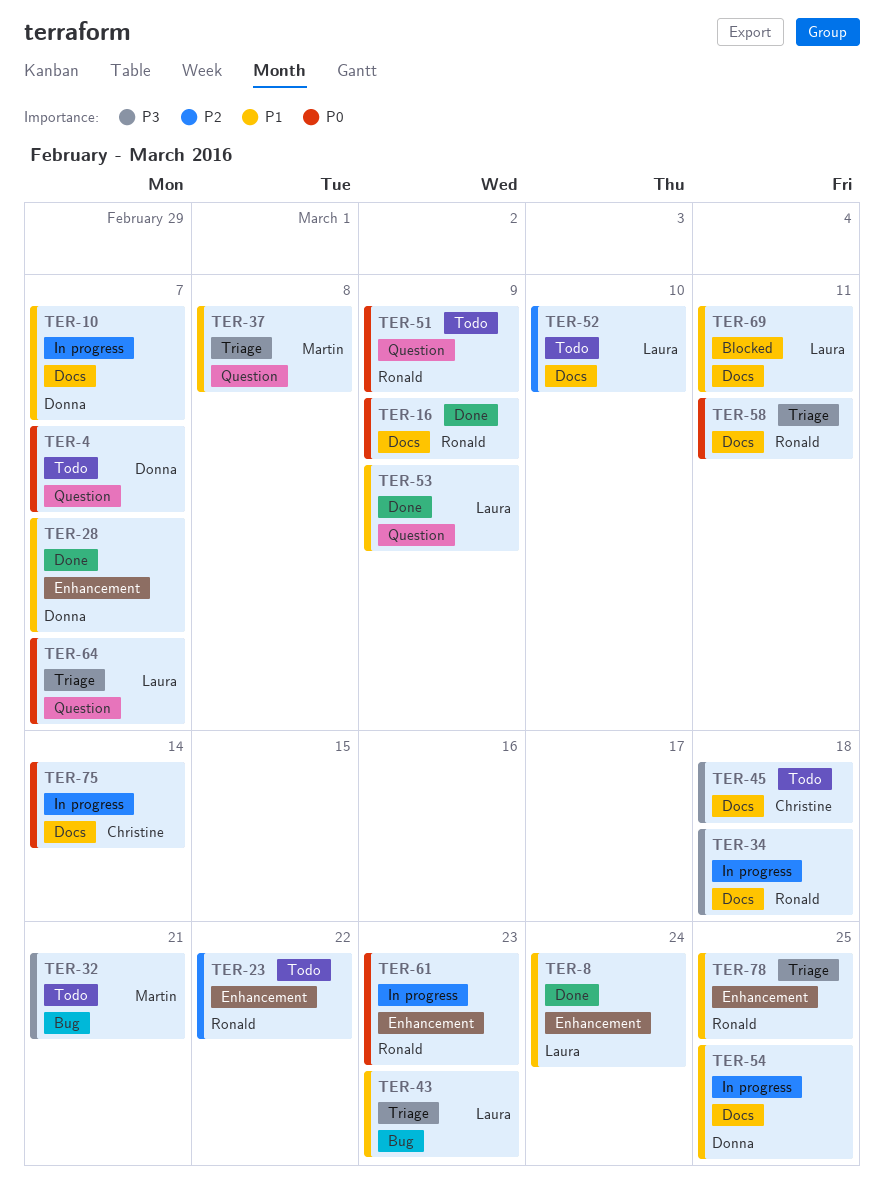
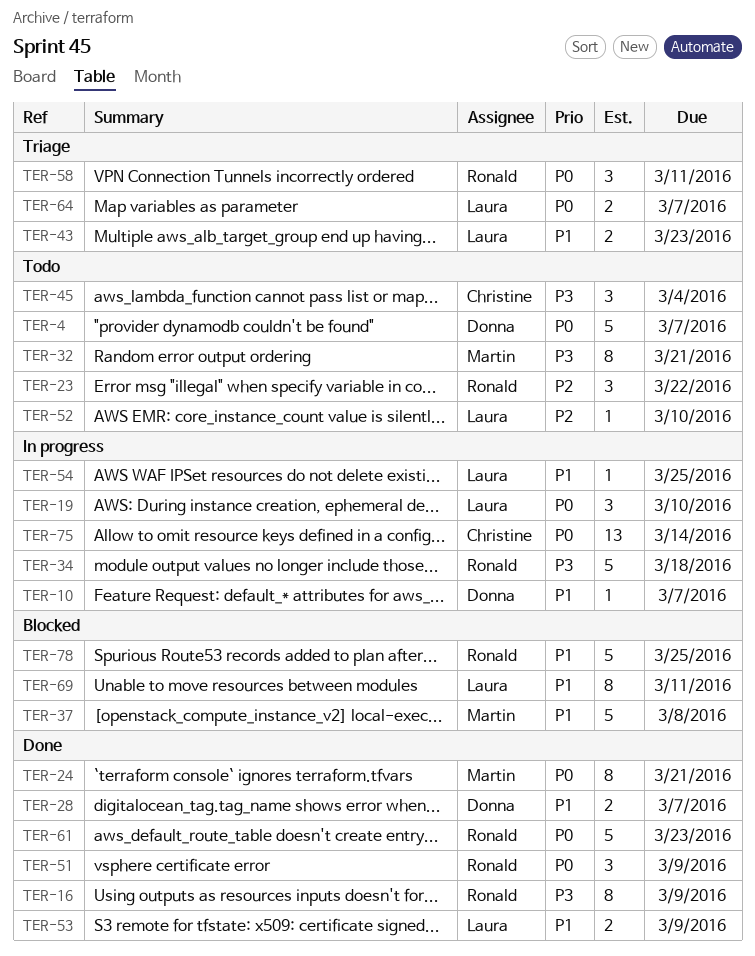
TER-8: present -> none
TER-16, priority: P0 -> P3
TER-19: none -> present
TER-24: none -> present
TER-37, status: Triage -> Blocked
TER-45, due: Mar 18 -> Mar 4
TER-51, status: Todo -> Done
TER-54, owner: Donna -> Laura
TER-61, status: In progress -> Done
TER-78, status: Triage -> Blocked

